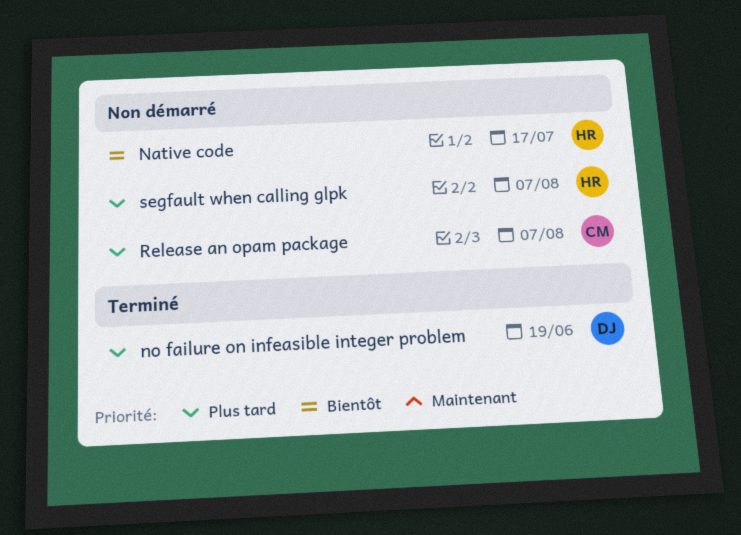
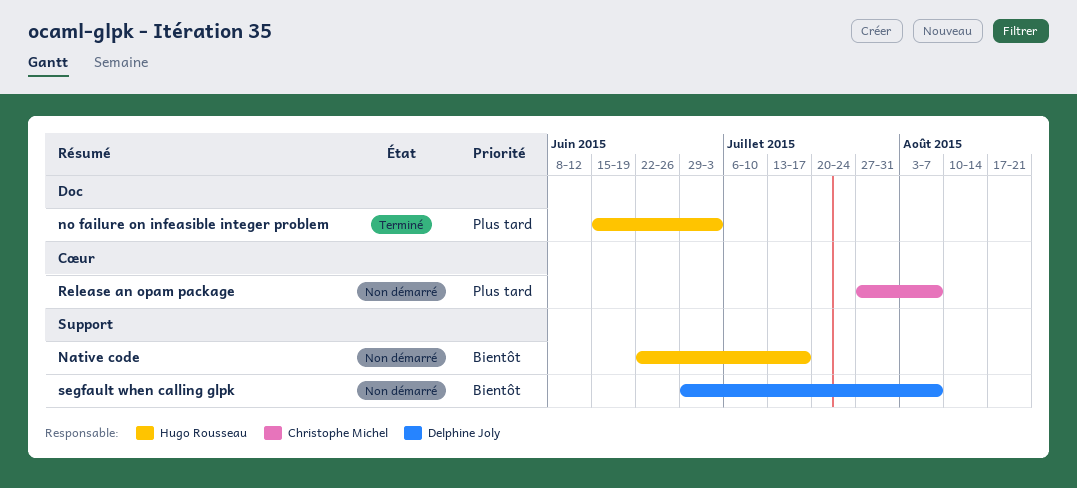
no failure on infeasible integer problem, owner: Delphine Joly -> Hugo Rousseau
no failure on infeasible integer problem, due: Jun 19 -> Jul 3
segfault when calling glpk, owner: Hugo Rousseau -> Delphine Joly
segfault when calling glpk, priority: Plus tard -> Bientôt

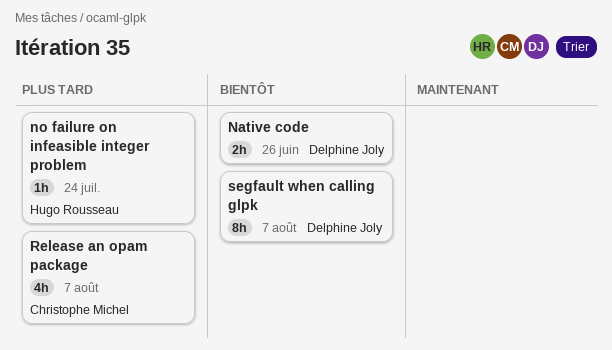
Native code, owner: Hugo Rousseau -> Delphine Joly
Native code, due: Jul 17 -> Jun 26
no failure on infeasible integer problem, due: Jul 3 -> Jul 24

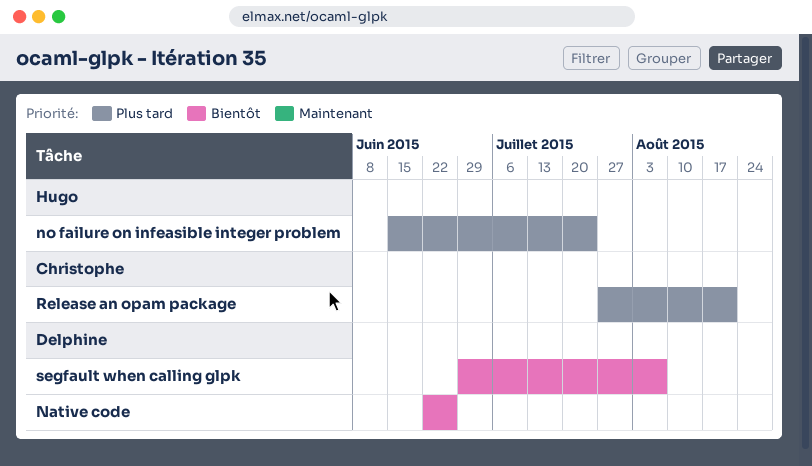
Release an opam package, due: Aug 7 -> Aug 21

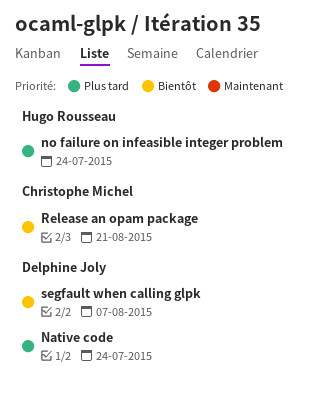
Native code, priority: Bientôt -> Plus tard
Native code, due: Jun 26 -> Jul 24
Release an opam package, priority: Plus tard -> Bientôt

